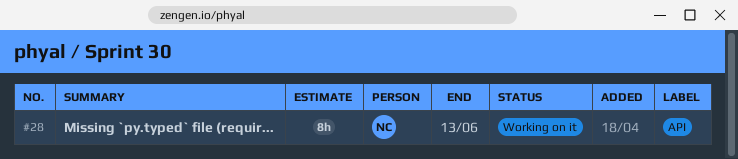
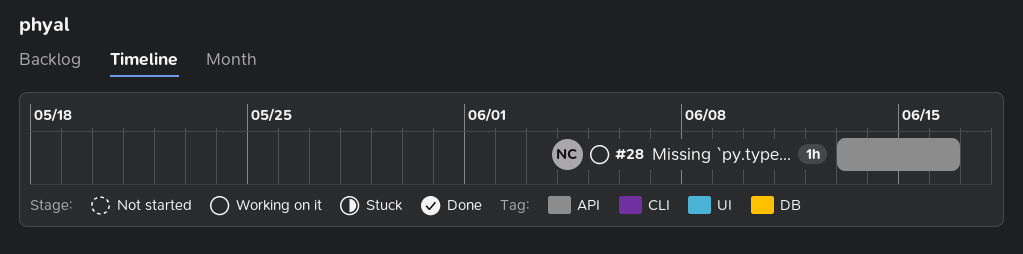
#28, estimate: 8h -> 1h
#28, due: Jun 13 -> Jun 16

